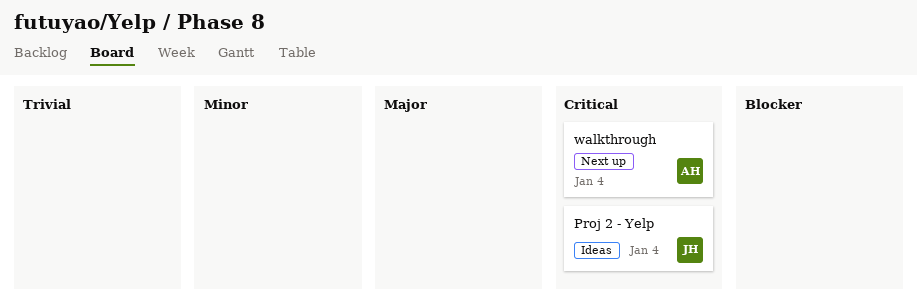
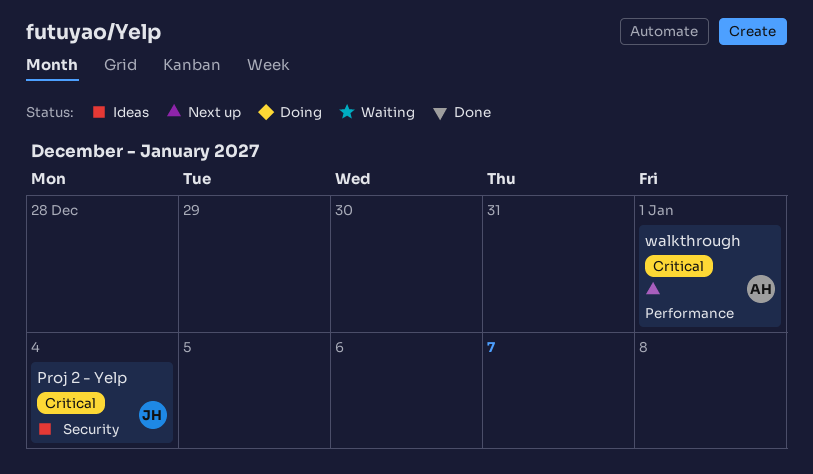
walkthrough, due: Jan 4 -> Jan 1

